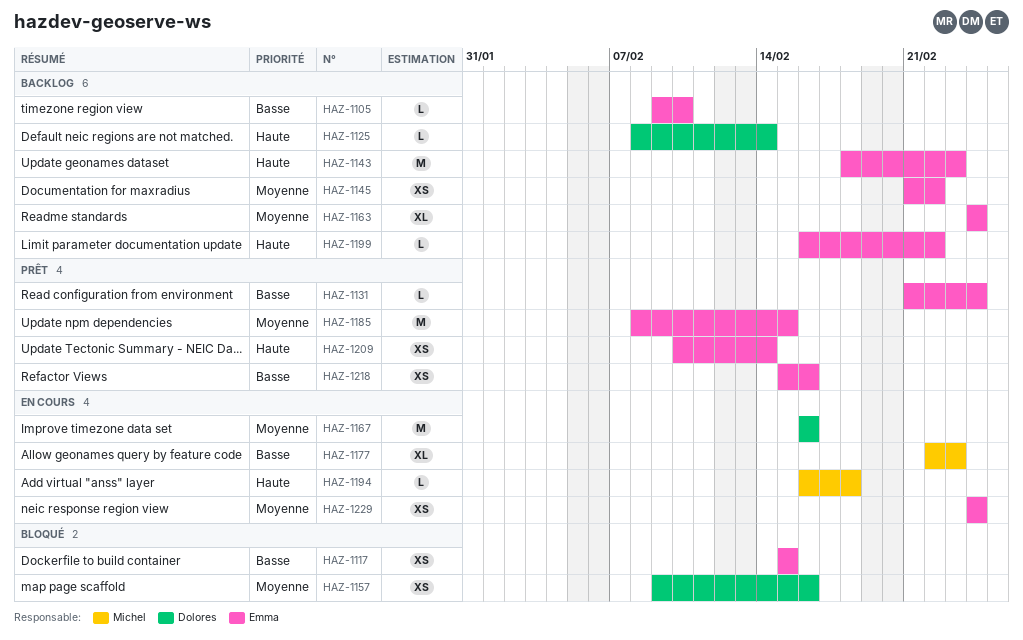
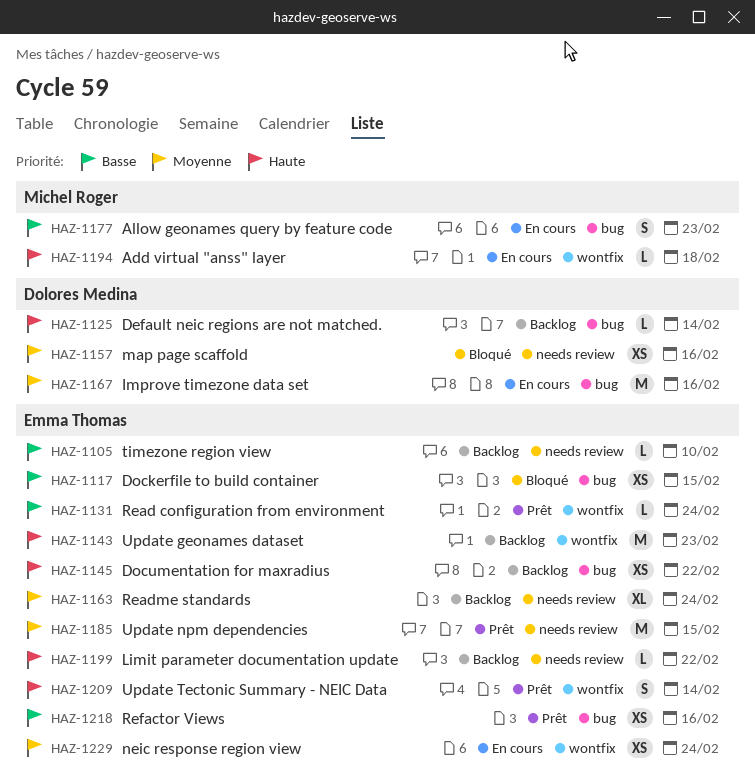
HAZ-1145, priority: Moyenne -> Haute
HAZ-1177, estimate: XL -> S
HAZ-1209, estimate: XS -> S

